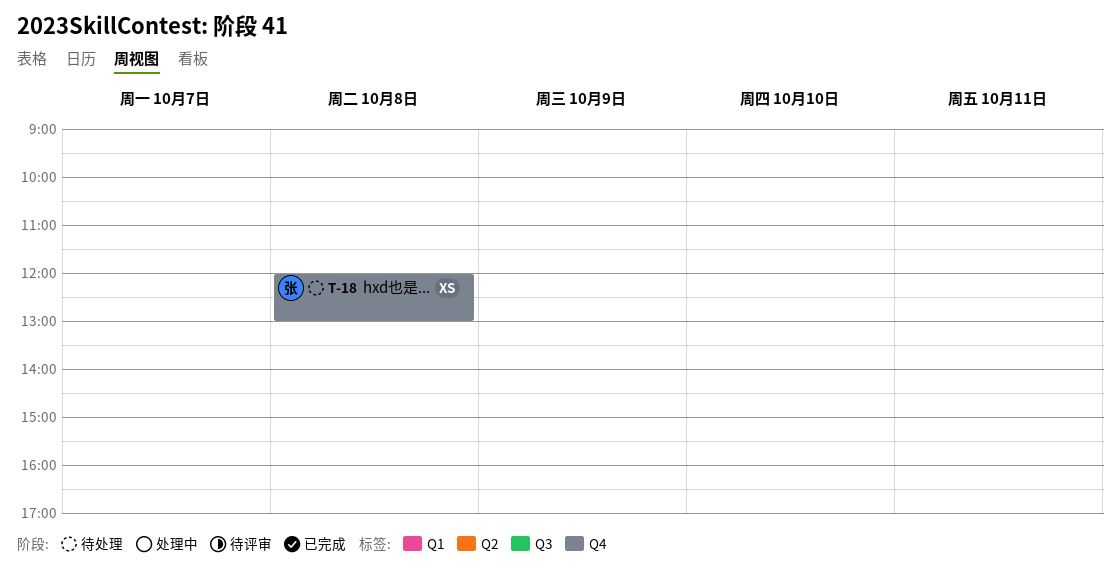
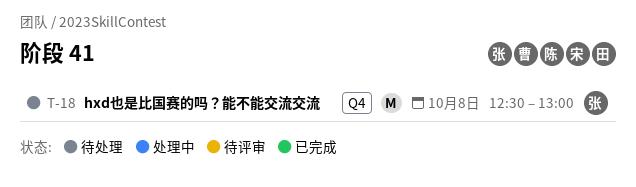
T-18, estimate: XS -> M
T-18, begins: 12:00 -> 12:30

